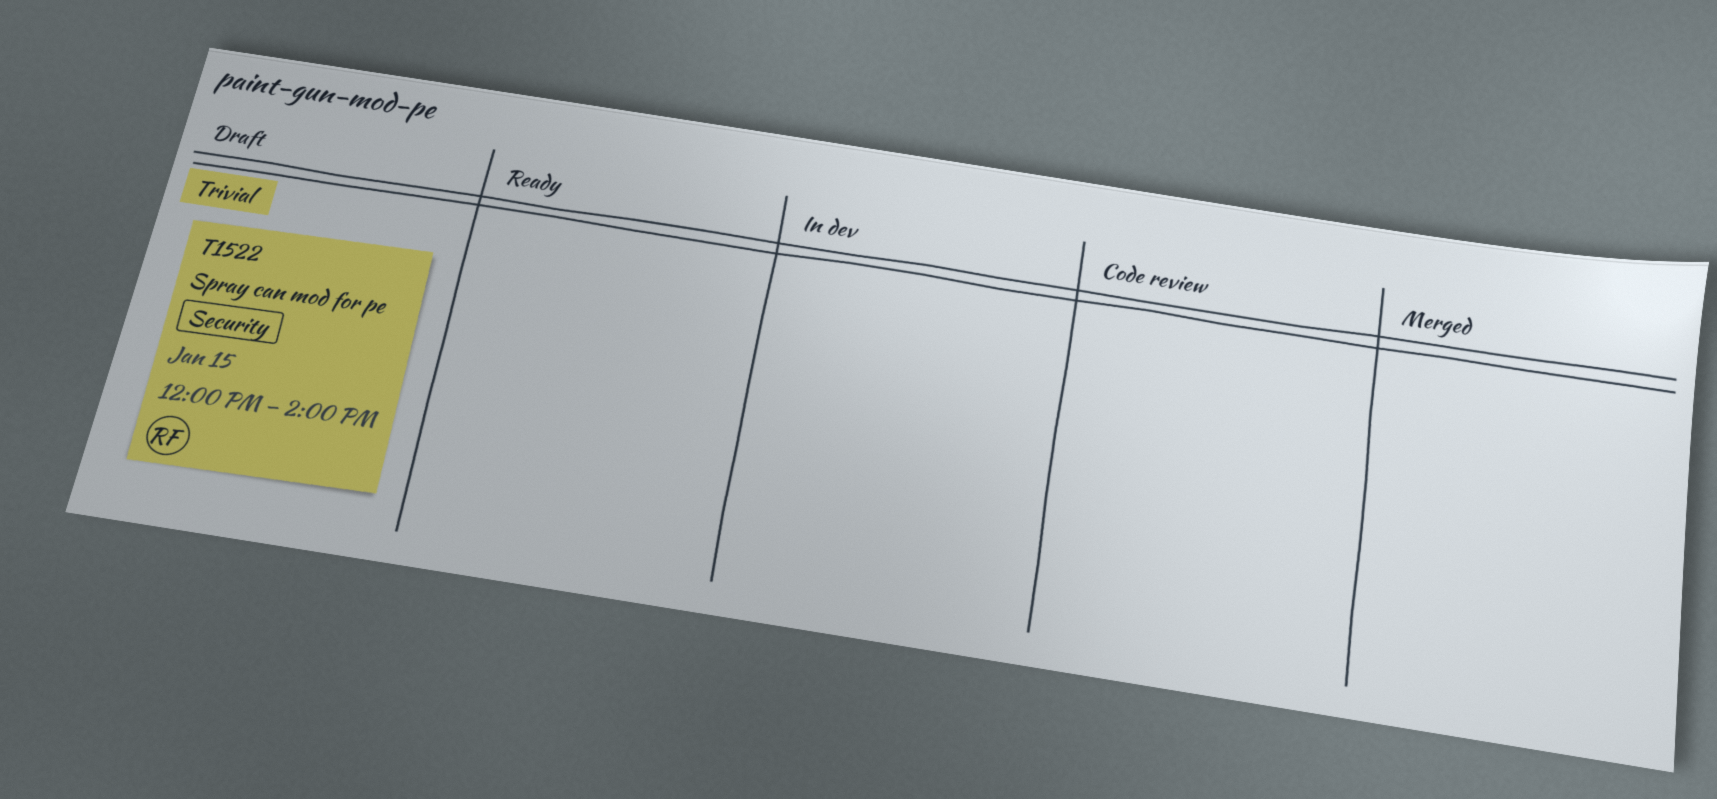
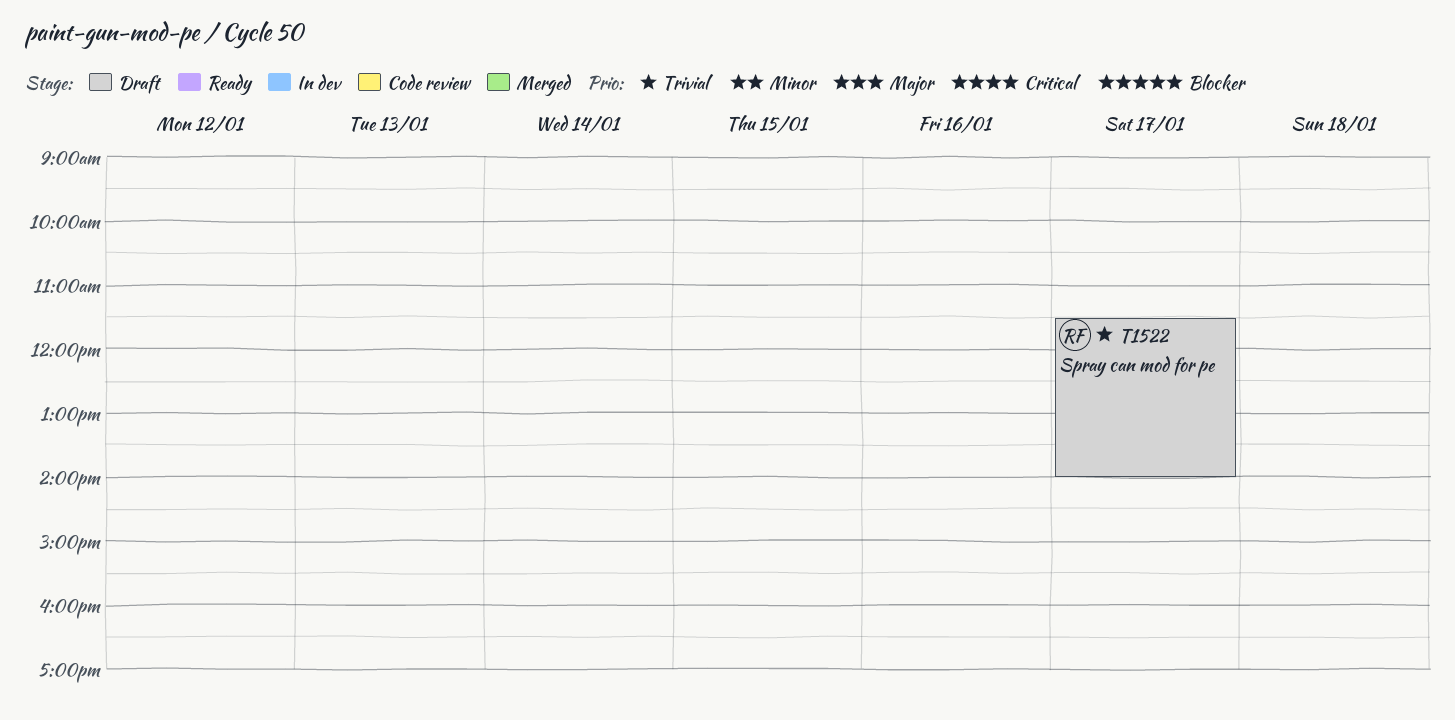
T1522, day: Jan 15 -> Jan 17
T1522, begins: 12:00 -> 11:30

